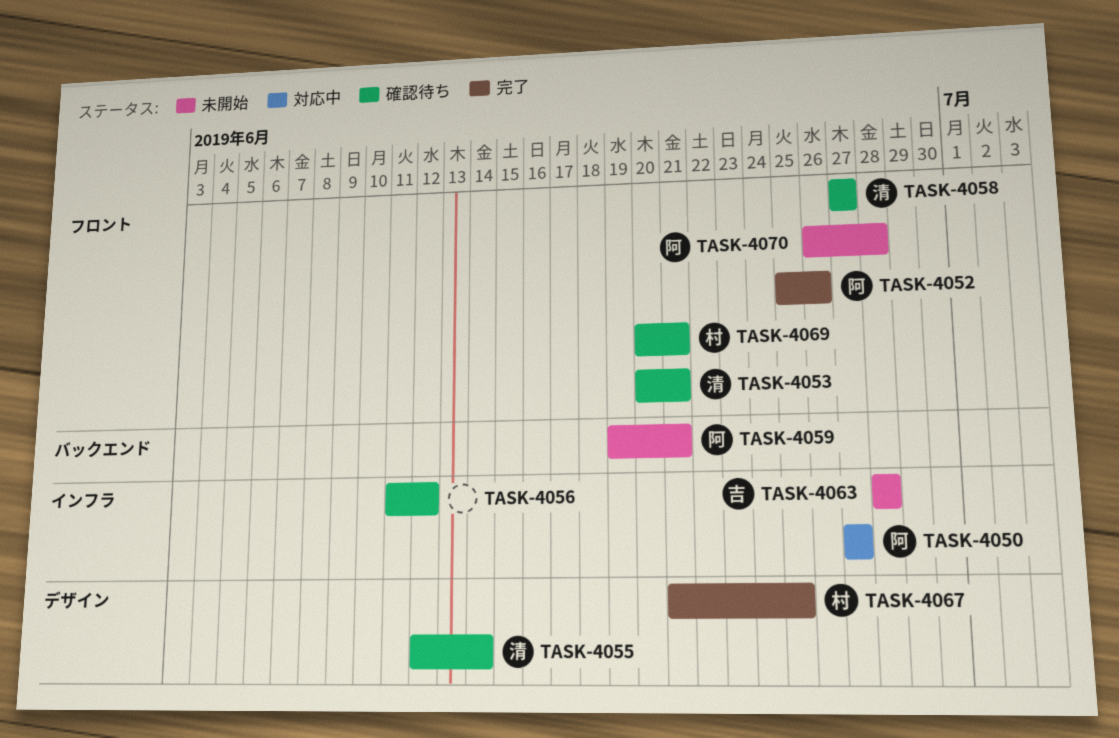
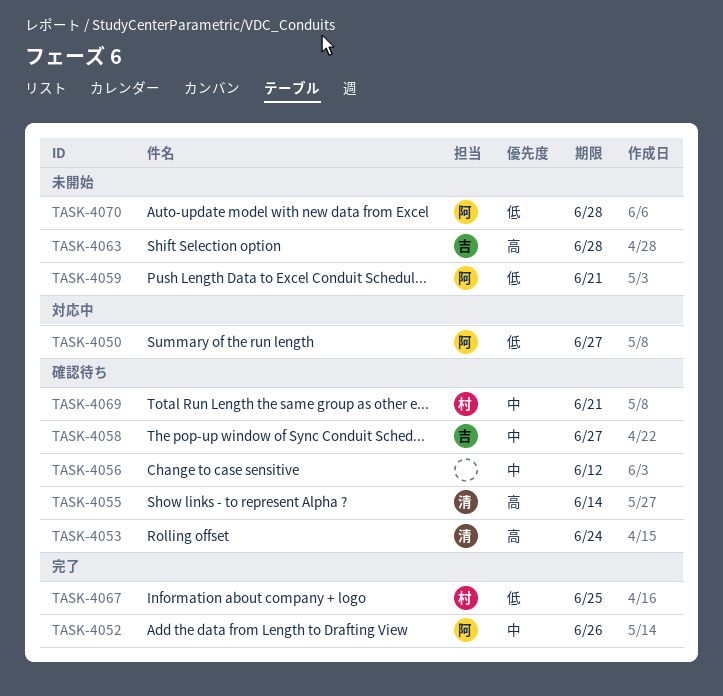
TASK-4053, due: Jun 21 -> Jun 24
TASK-4058, owner: 清 -> 吉

